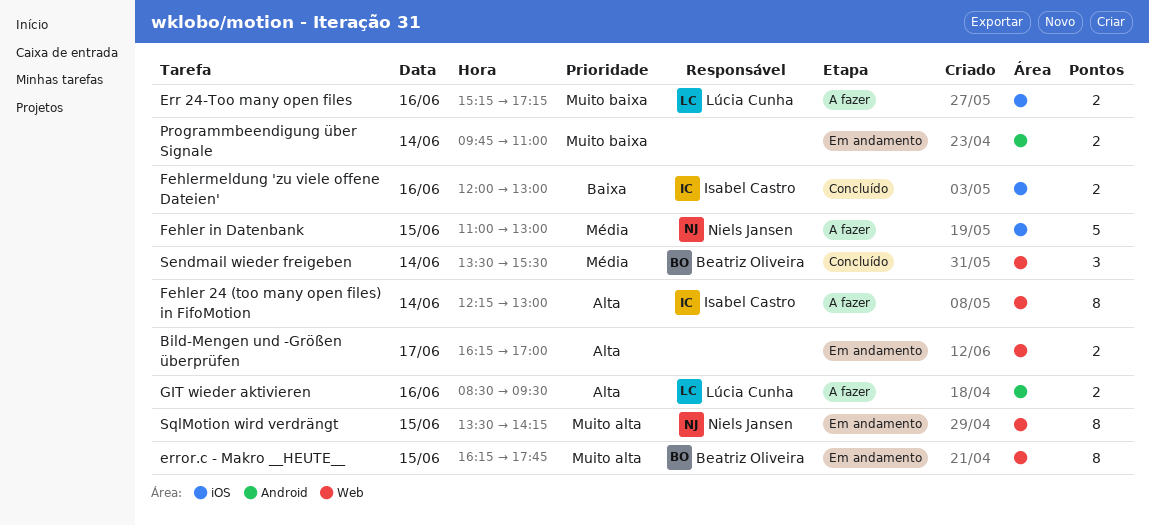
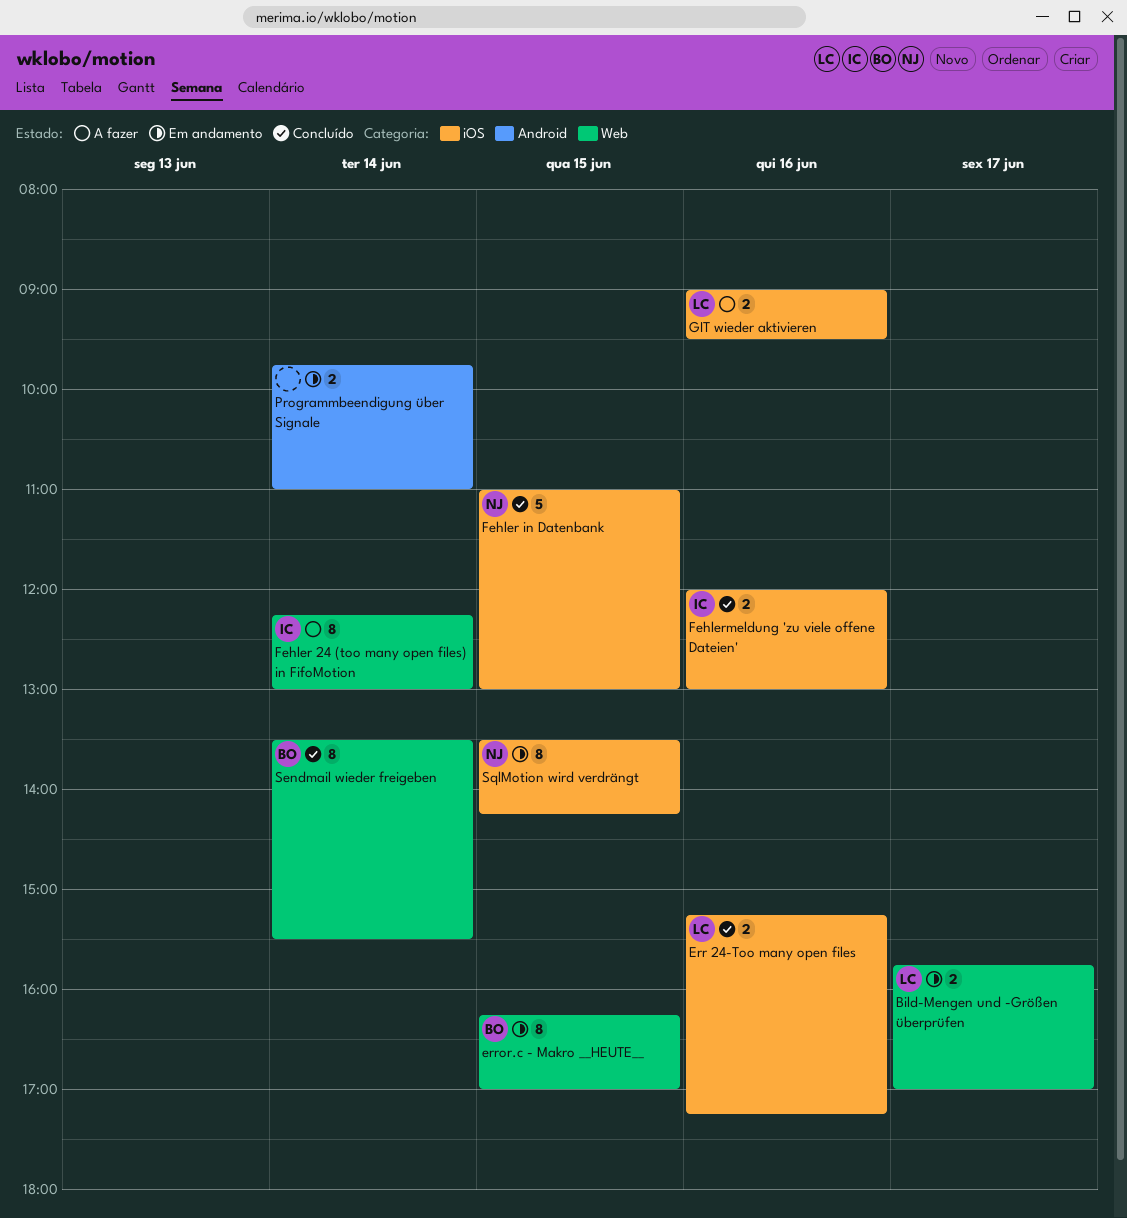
Bild-Mengen und -Größen überprüfen, owner: none -> Lúcia Cunha
Bild-Mengen und -Größen überprüfen, begins: 16:15 -> 15:45
Err 24-Too many open files, status: A fazer -> Concluído
error.c - Makro __HEUTE__, ends: 17:45 -> 17:00
Fehler in Datenbank, status: A fazer -> Concluído
GIT wieder aktivieren, label: Android -> iOS
GIT wieder aktivieren, begins: 08:30 -> 09:00
Sendmail wieder freigeben, estimate: 3 -> 8
SqlMotion wird verdrängt, label: Web -> iOS

